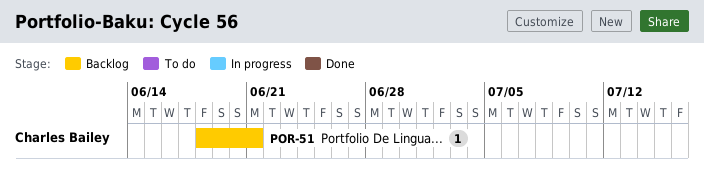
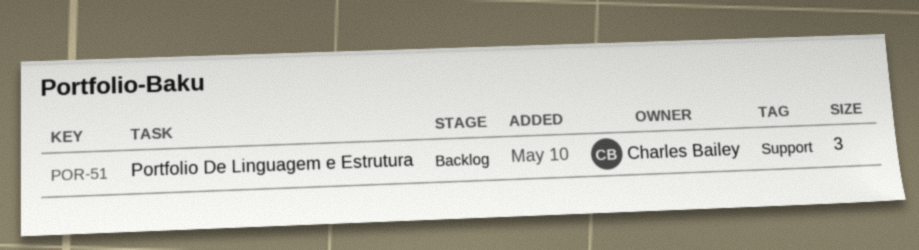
POR-51, estimate: 1 -> 3

